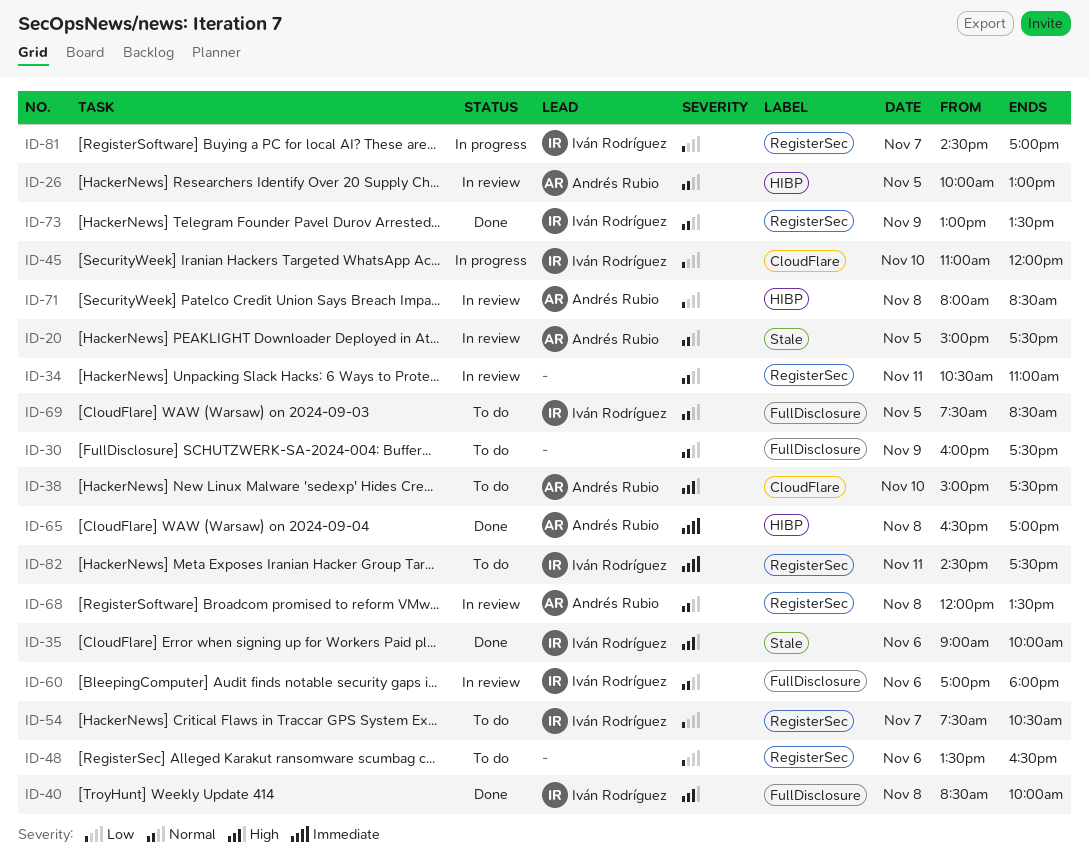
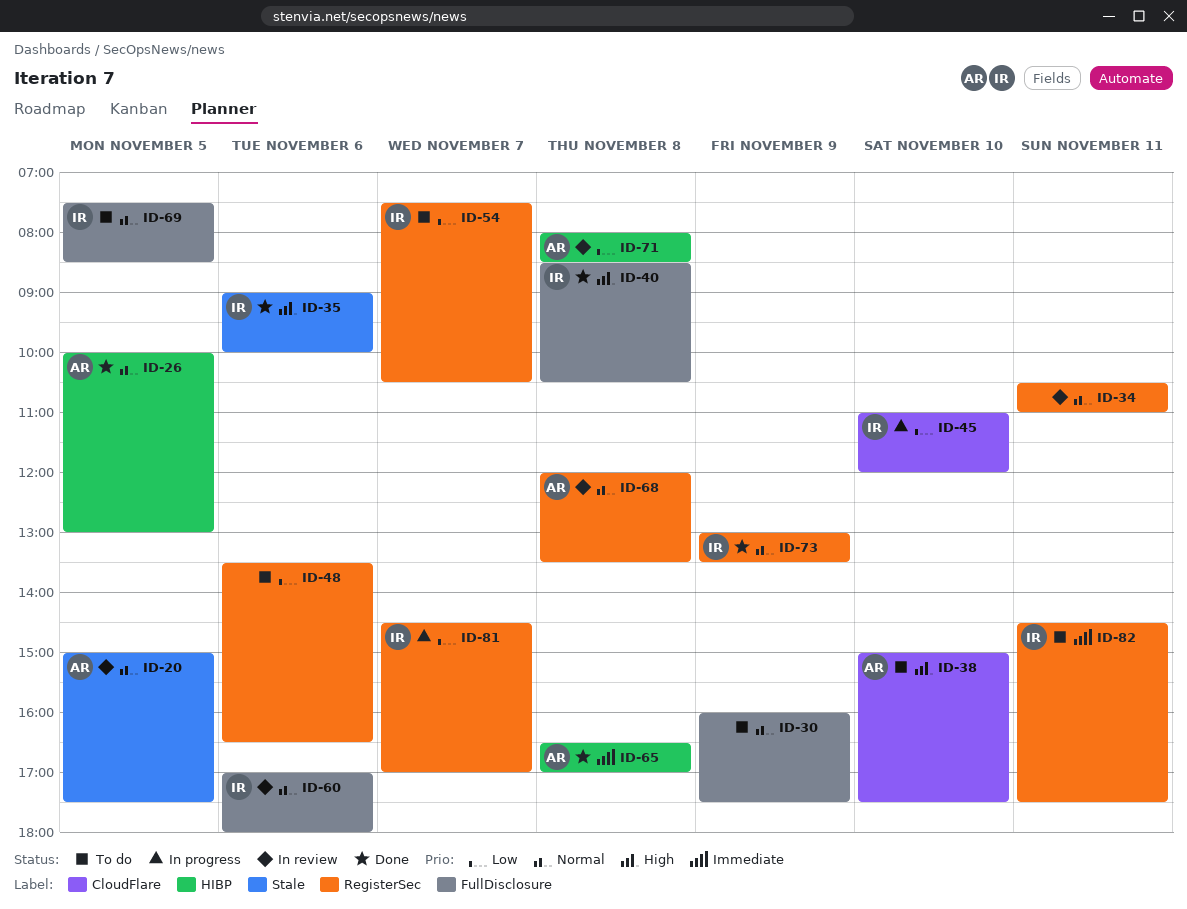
ID-26, status: In review -> Done
ID-40, ends: 10:00 -> 10:30

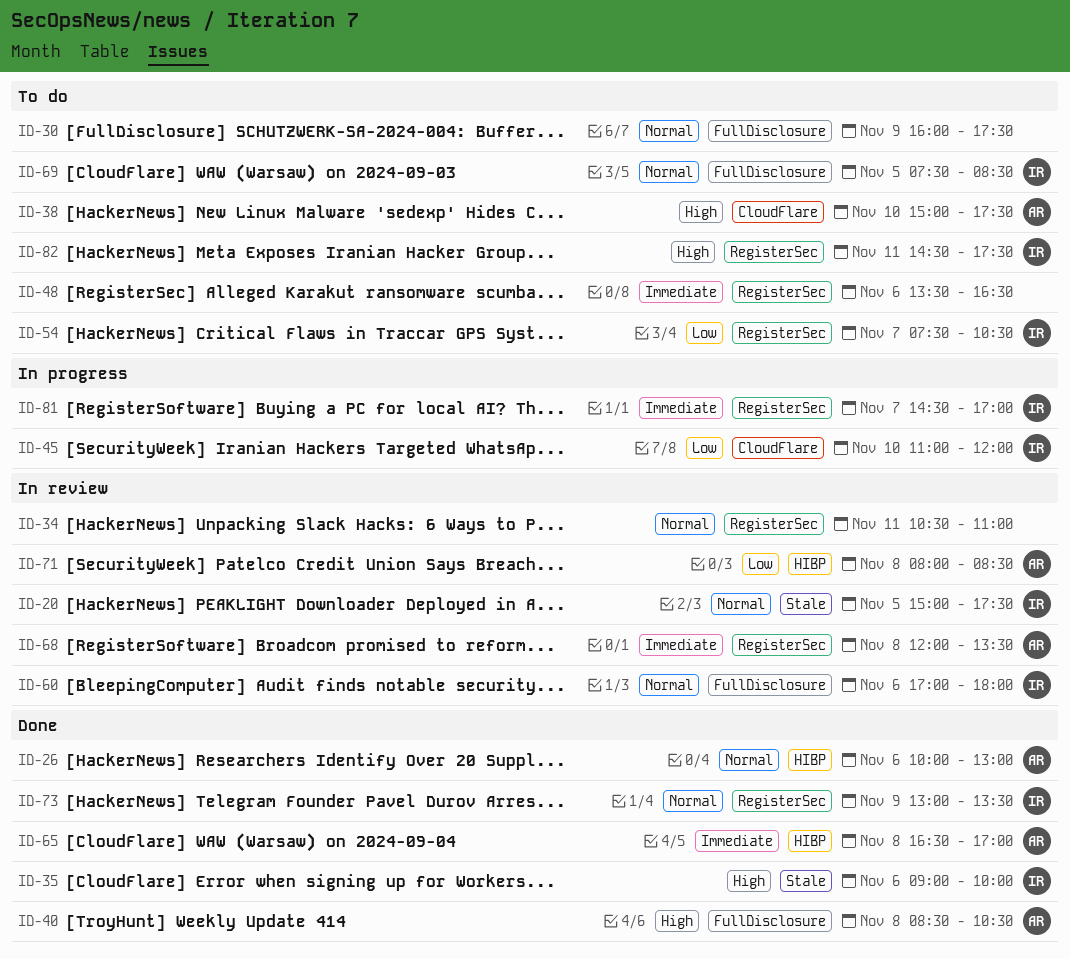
ID-20, owner: AR -> IR
ID-26, day: Nov 5 -> Nov 6
ID-40, owner: IR -> AR
ID-48, priority: Low -> Immediate
ID-68, priority: Normal -> Immediate
ID-81, priority: Low -> Immediate
ID-82, priority: Immediate -> High

